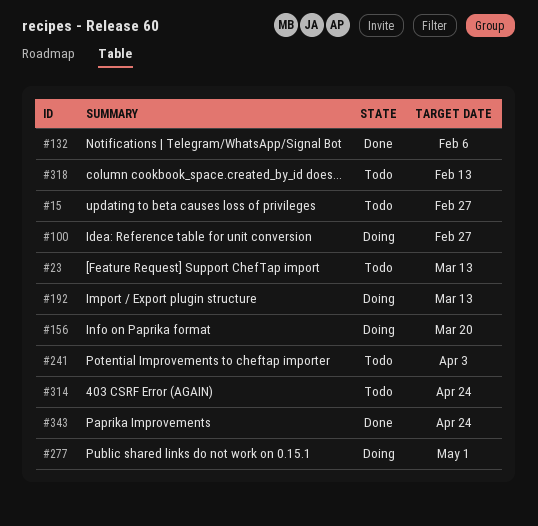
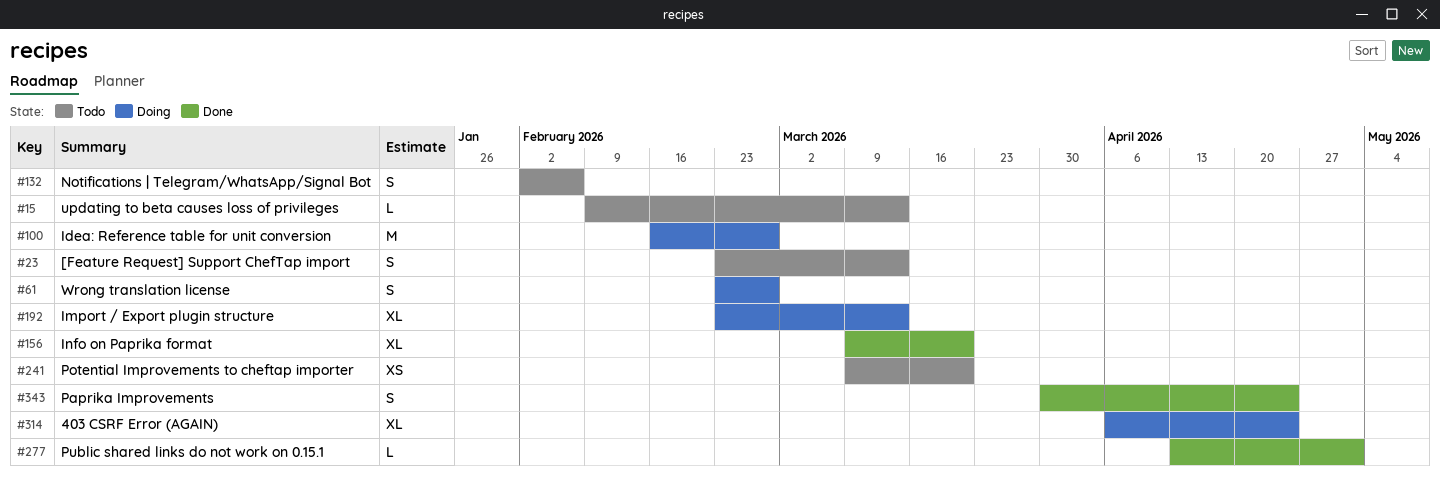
#15, due: Feb 27 -> Mar 13
#61: none -> present
#132, status: Done -> Todo
#156, status: Doing -> Done
#241, due: Apr 3 -> Mar 20
#277, status: Doing -> Done
#314, status: Todo -> Doing
#318: present -> none

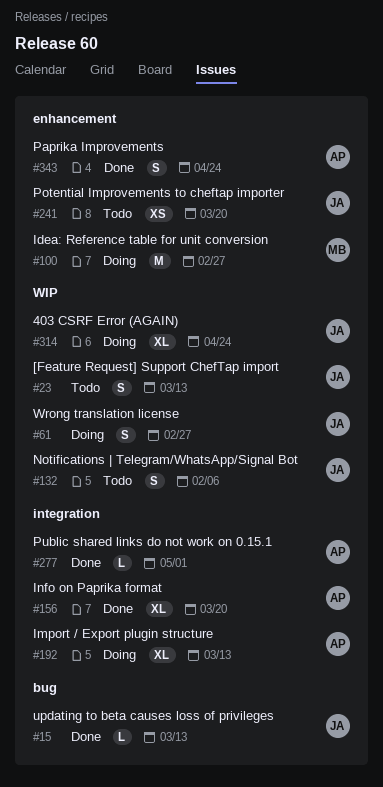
#15, status: Todo -> Done

